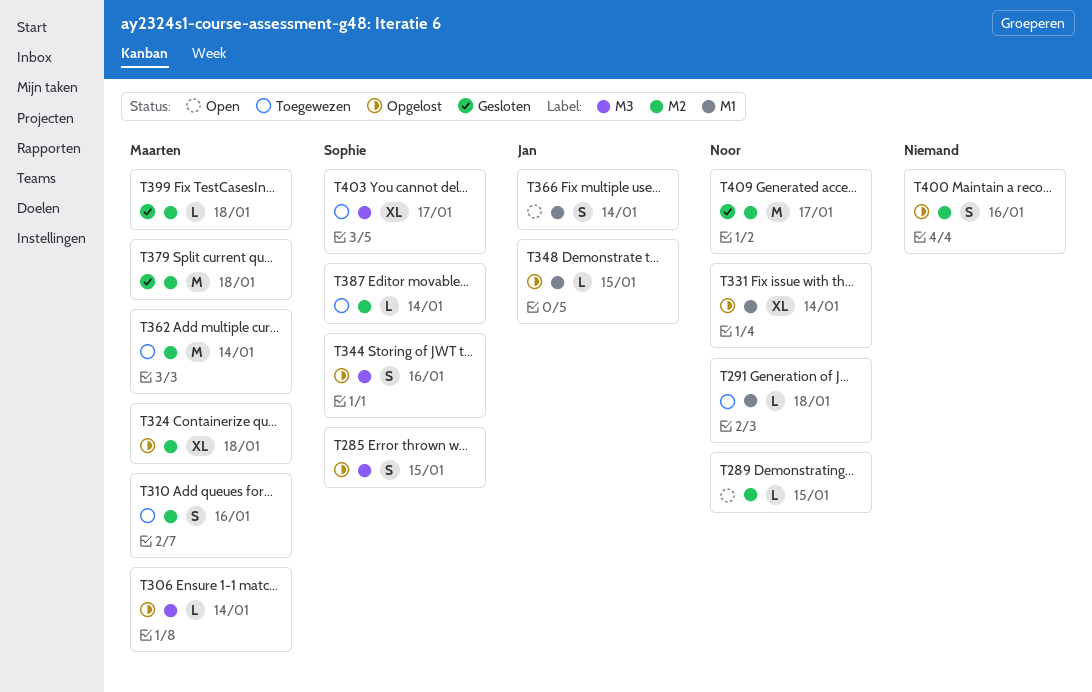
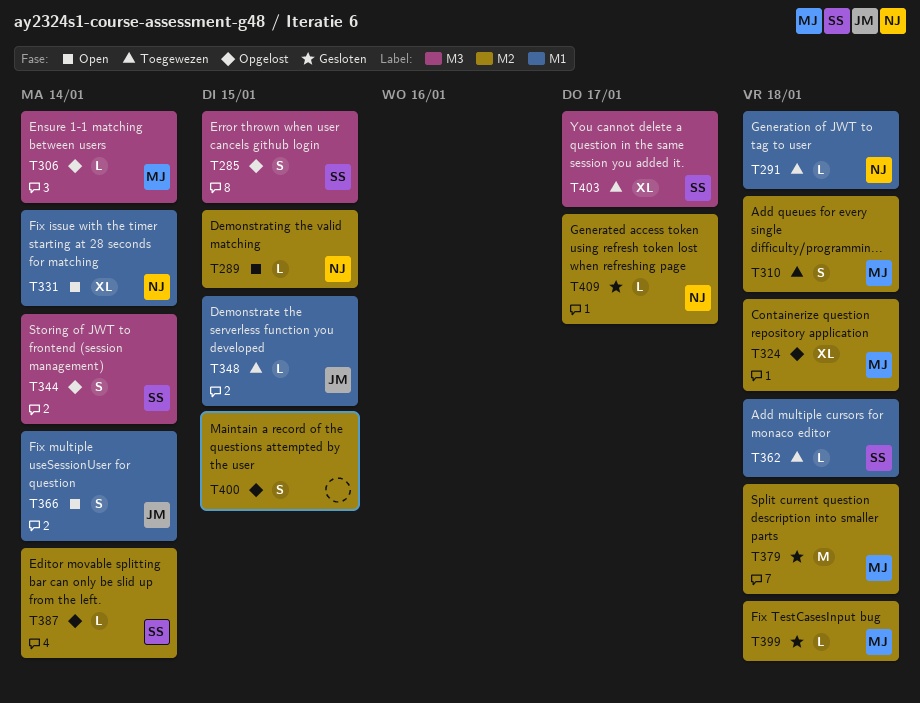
T310, due: Jan 16 -> Jan 18
T331, status: Opgelost -> Open
T344, due: Jan 16 -> Jan 14
T348, status: Opgelost -> Toegewezen
T362, owner: Maarten -> Sophie
T362, label: M2 -> M1
T362, estimate: M -> L
T362, due: Jan 14 -> Jan 18
T387, status: Toegewezen -> Opgelost
T400, due: Jan 16 -> Jan 15
T409, estimate: M -> L

